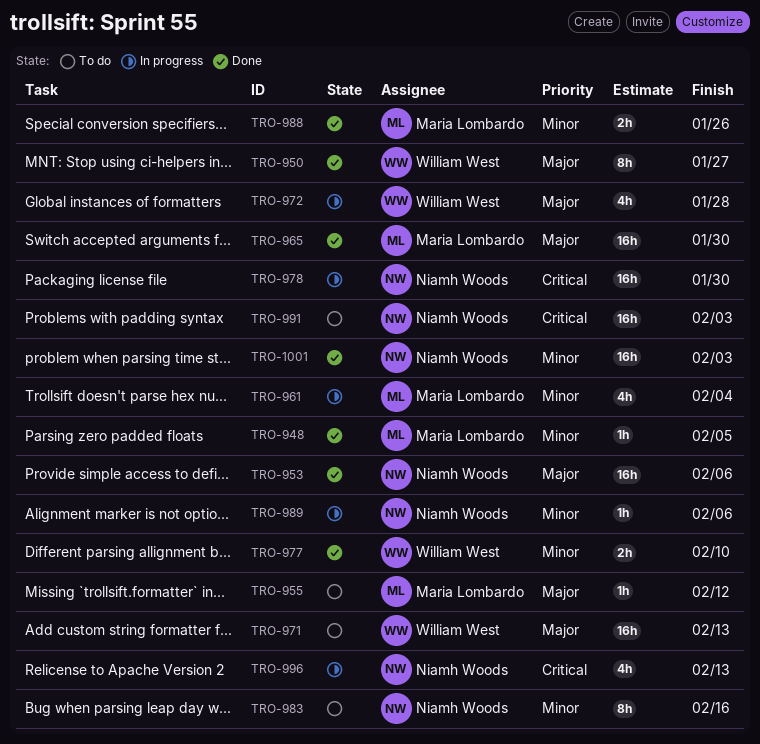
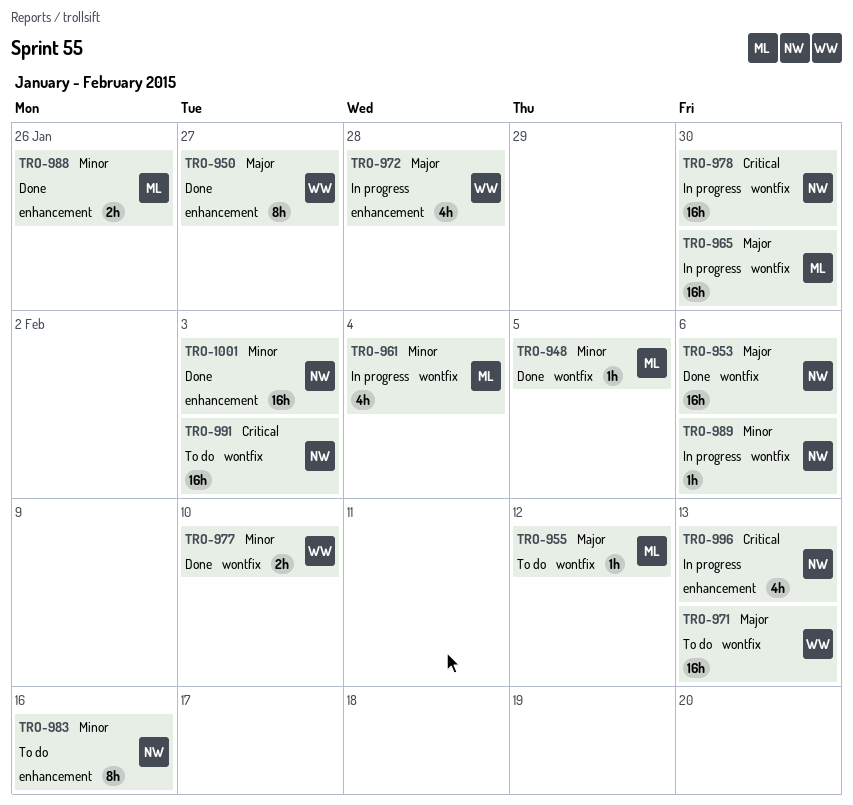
TRO-965, status: Done -> In progress

